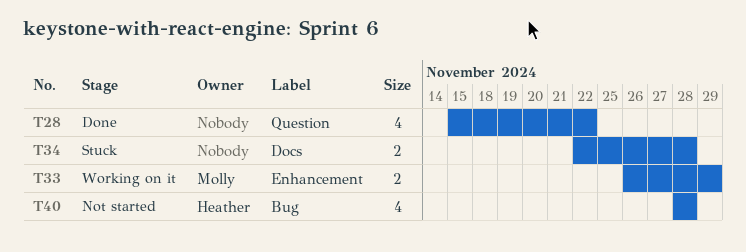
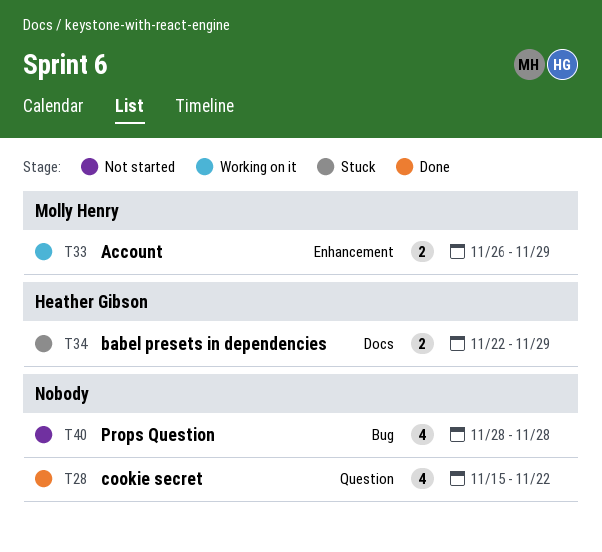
T34, owner: none -> Heather Gibson
T34, due: Nov 28 -> Nov 29
T40, owner: Heather Gibson -> none

